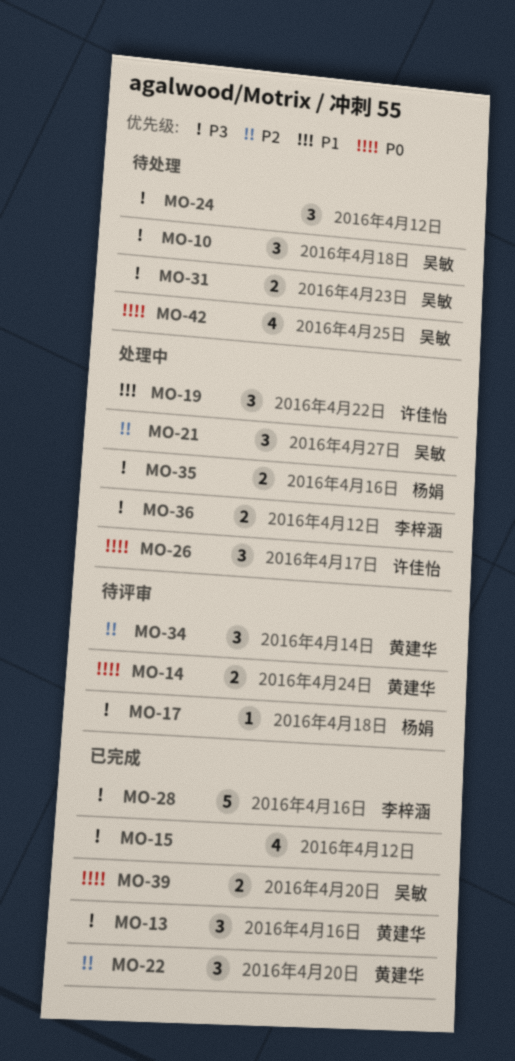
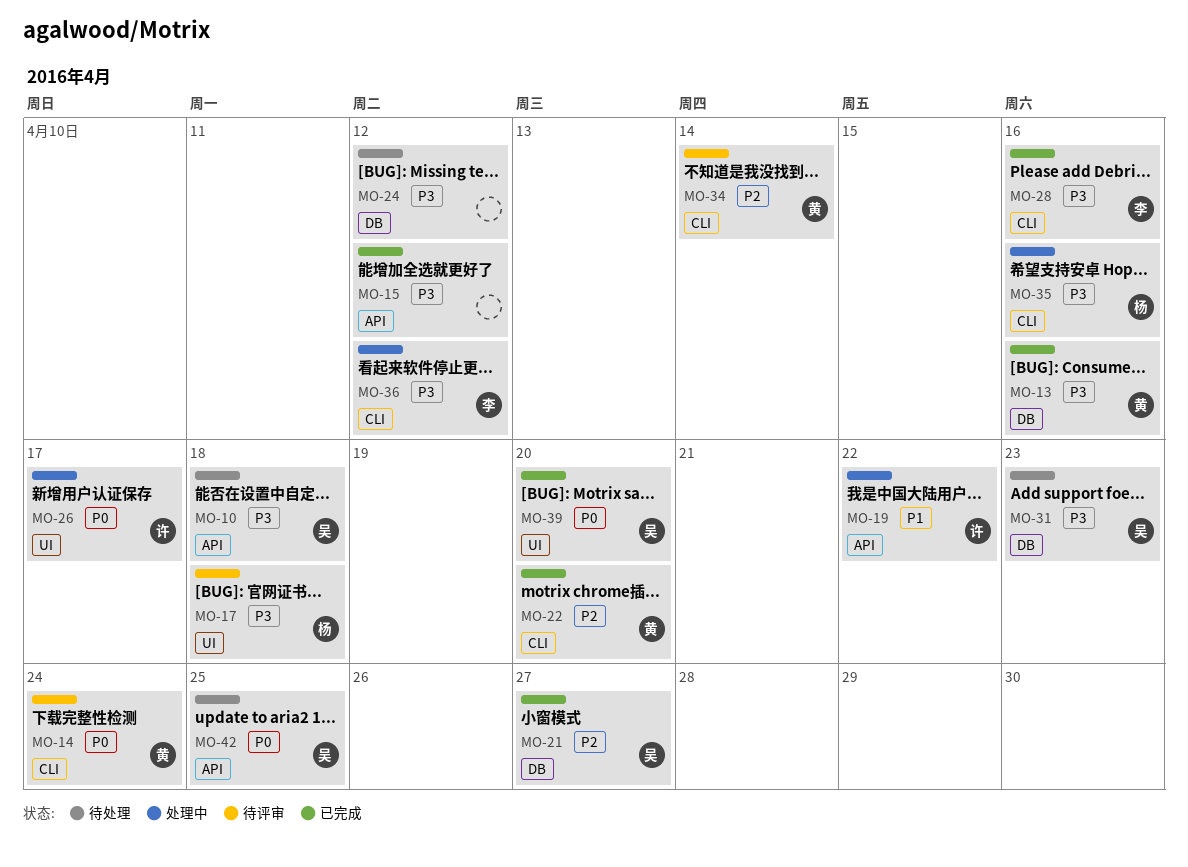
MO-21, status: 处理中 -> 已完成

